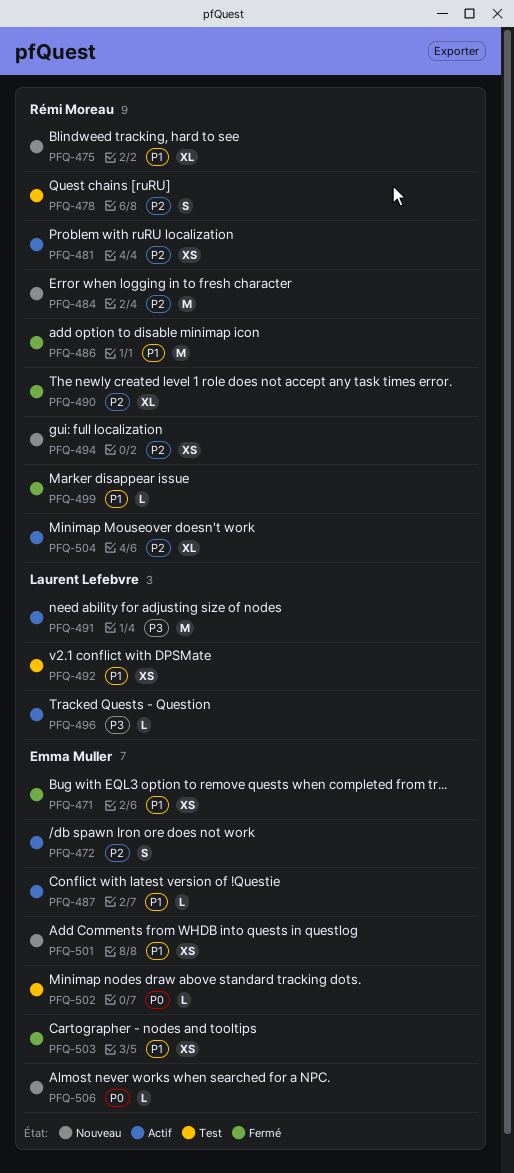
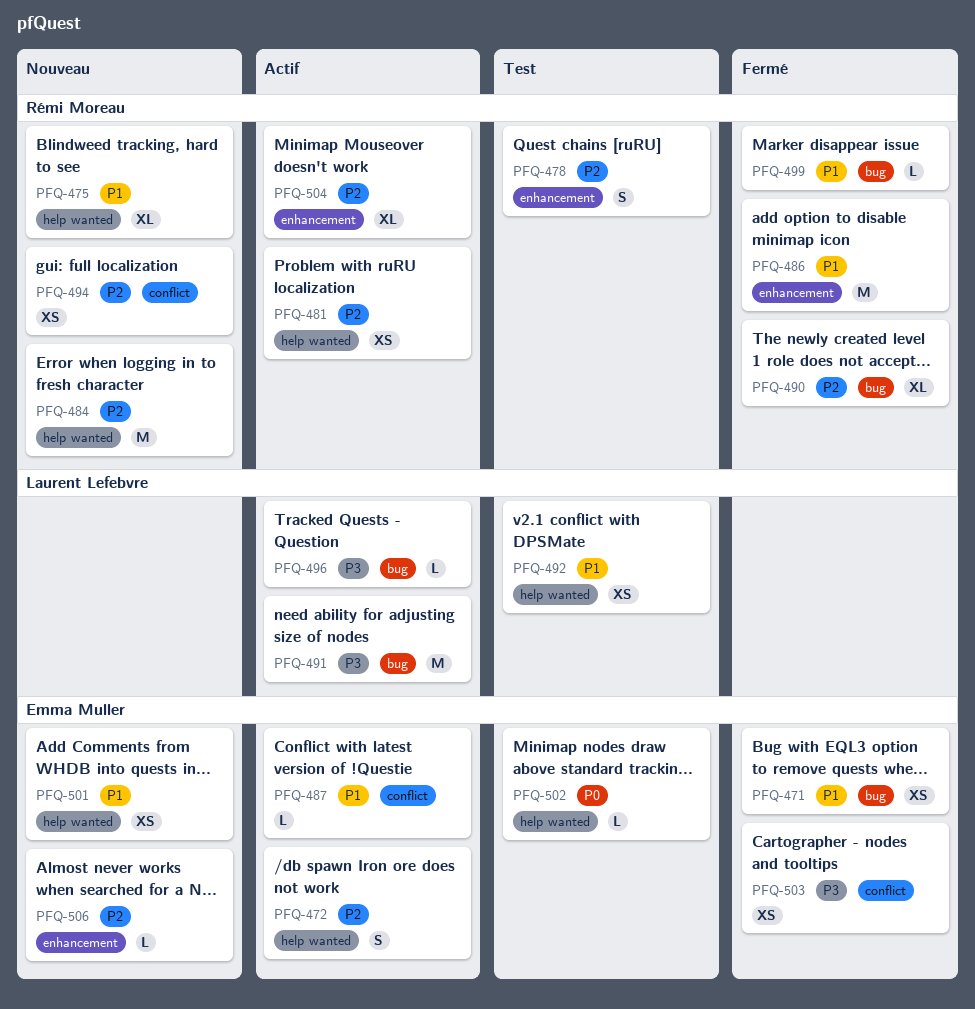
PFQ-503, priority: P1 -> P3
PFQ-506, priority: P0 -> P2

